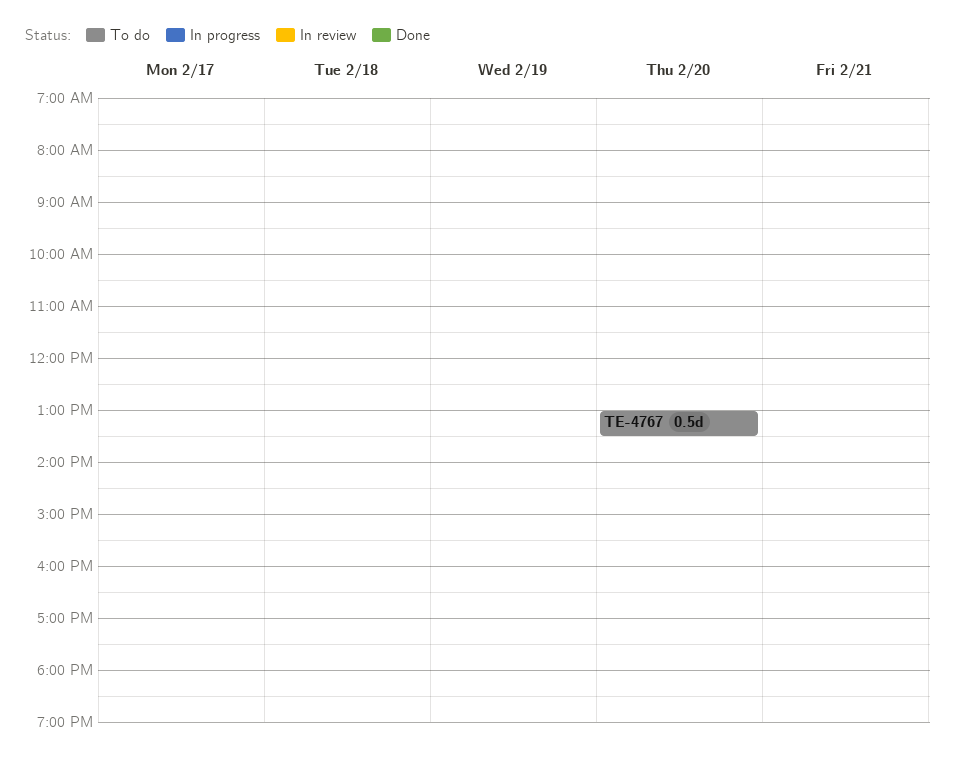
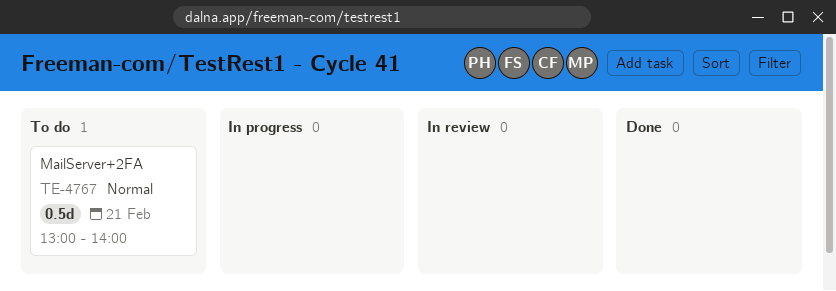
TE-4767, day: Feb 20 -> Feb 21
TE-4767, ends: 13:30 -> 14:00

